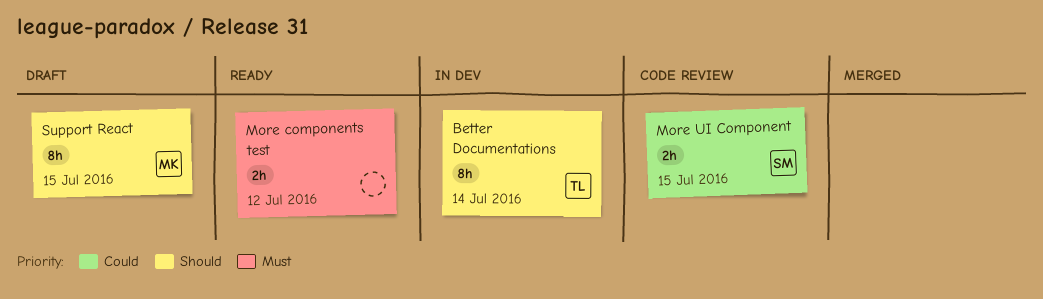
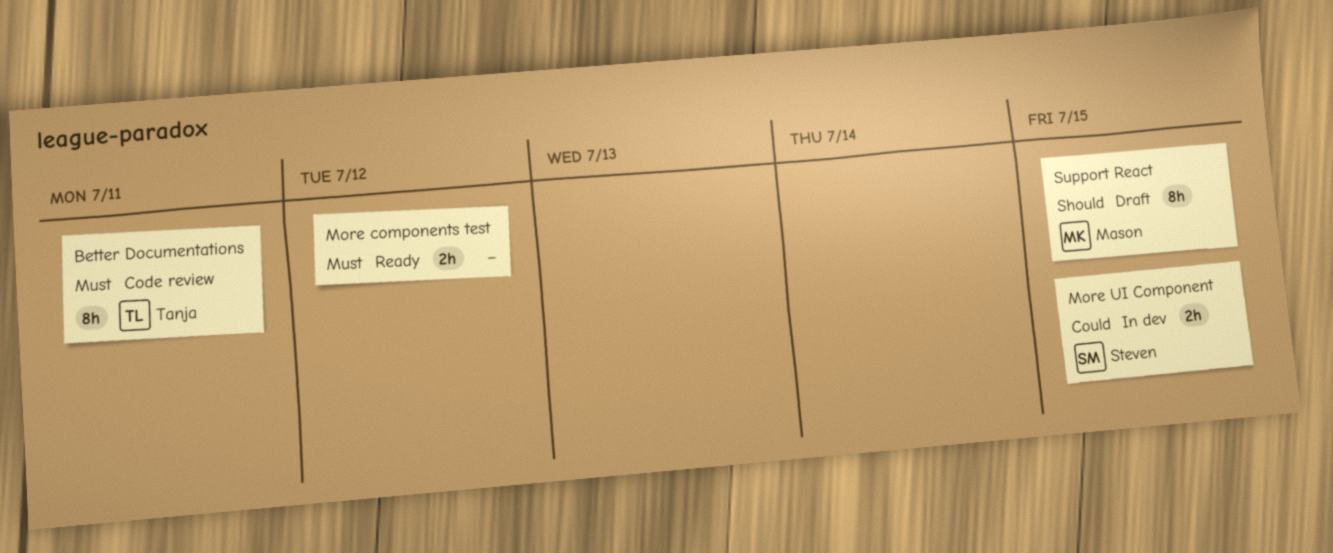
Better Documentations, status: In dev -> Code review
Better Documentations, priority: Should -> Must
Better Documentations, due: Jul 14 -> Jul 11
More UI Component, status: Code review -> In dev

